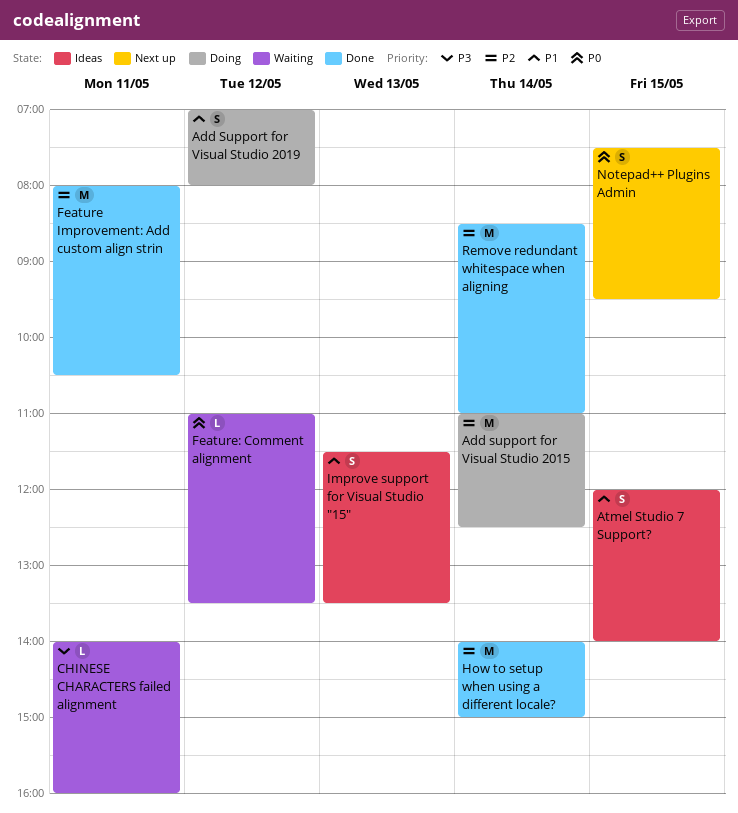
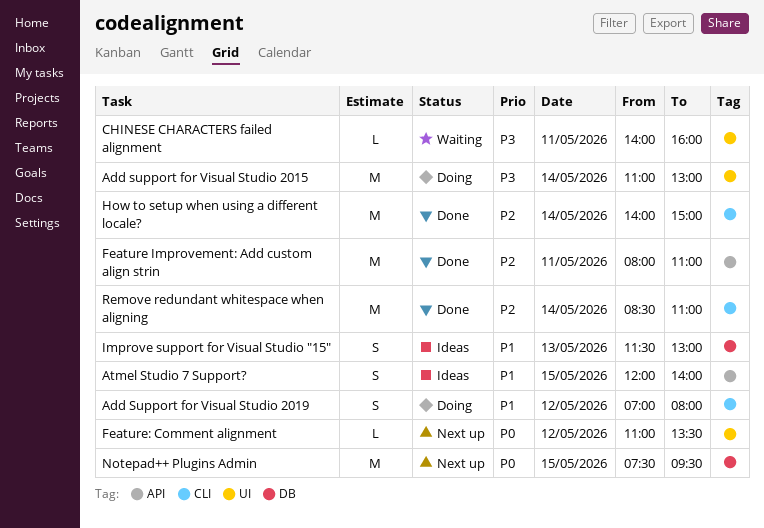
Add support for Visual Studio 2015, priority: P2 -> P3
Add support for Visual Studio 2015, ends: 12:30 -> 13:00
Feature Improvement: Add custom align strin, ends: 10:30 -> 11:00
Feature: Comment alignment, status: Waiting -> Next up
Improve support for Visual Studio "15", ends: 13:30 -> 13:00
Notepad++ Plugins Admin, estimate: S -> M

